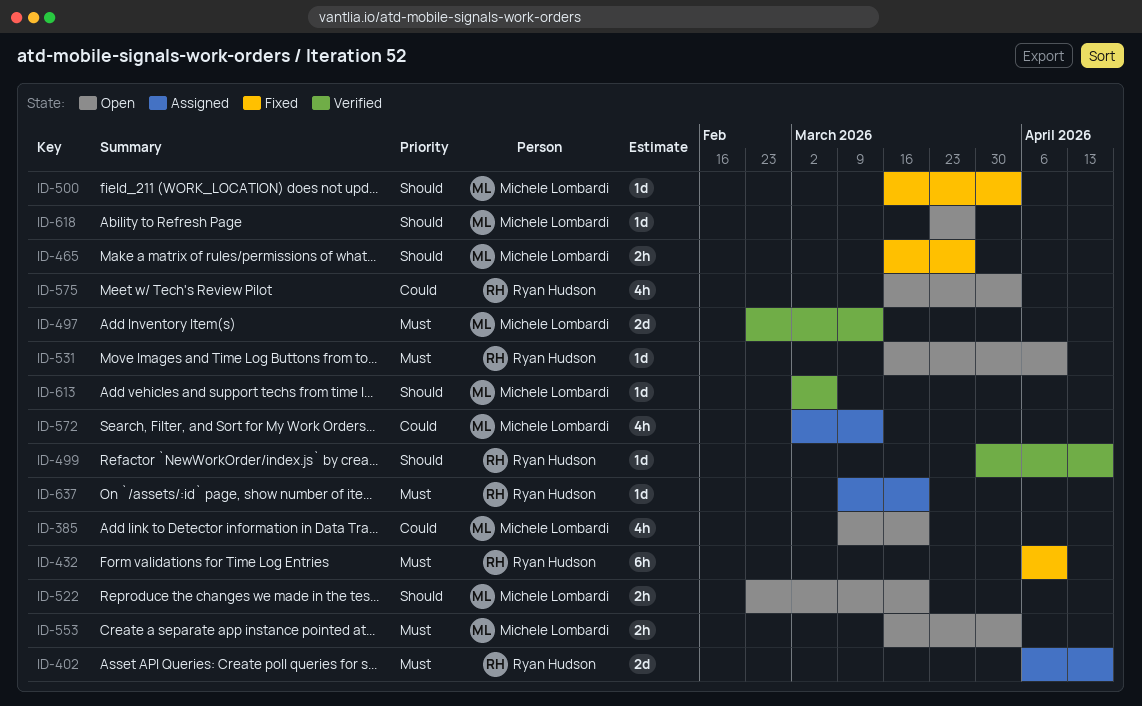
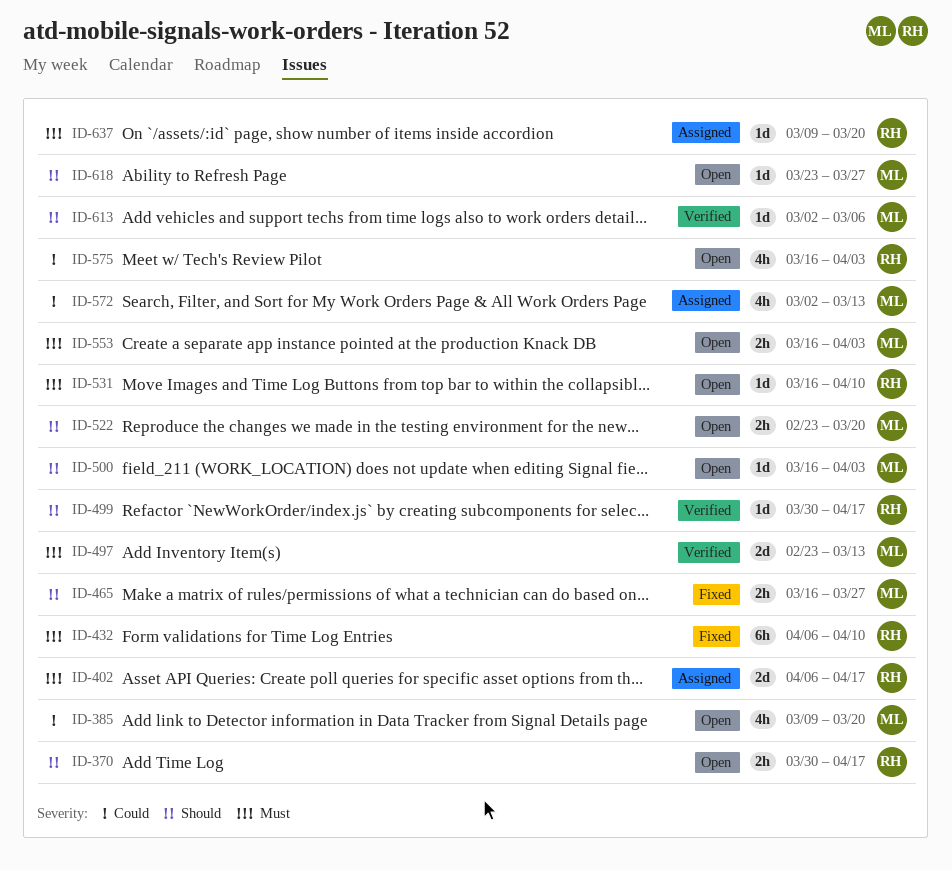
ID-370: none -> present
ID-500, status: Fixed -> Open

